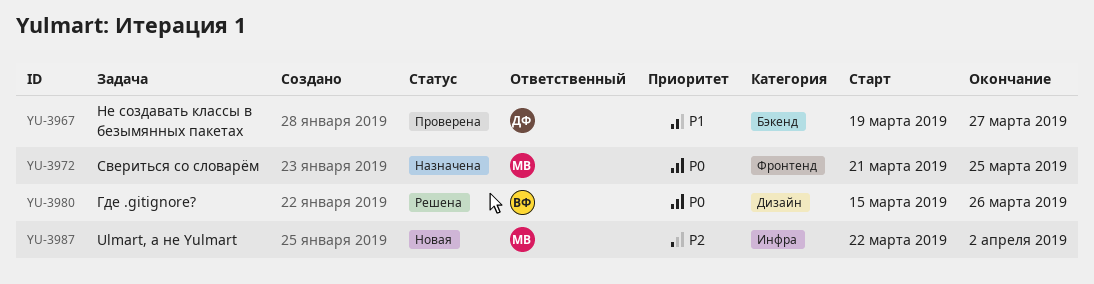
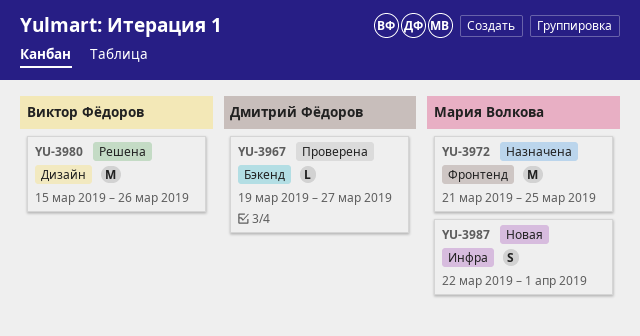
YU-3987, due: Apr 2 -> Apr 1

